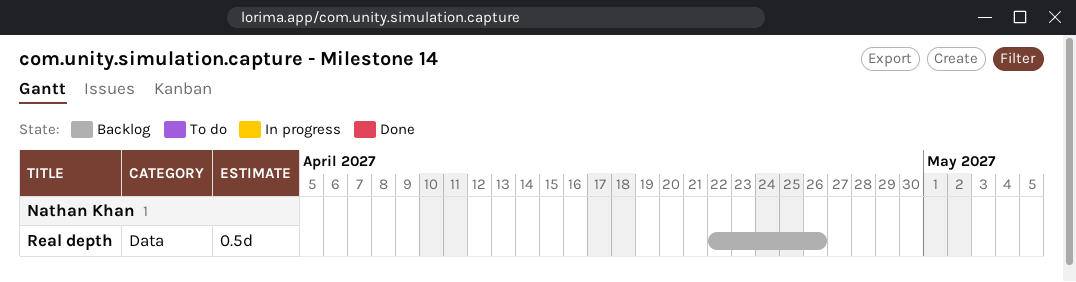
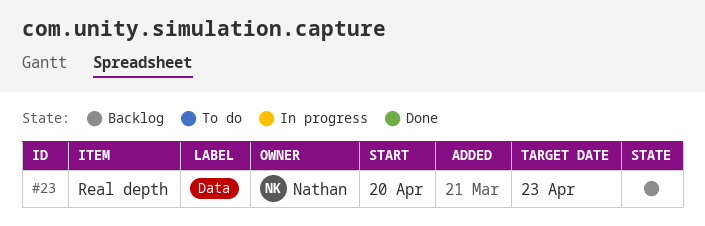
Real depth, start: Apr 22 -> Apr 20
Real depth, due: Apr 26 -> Apr 23

